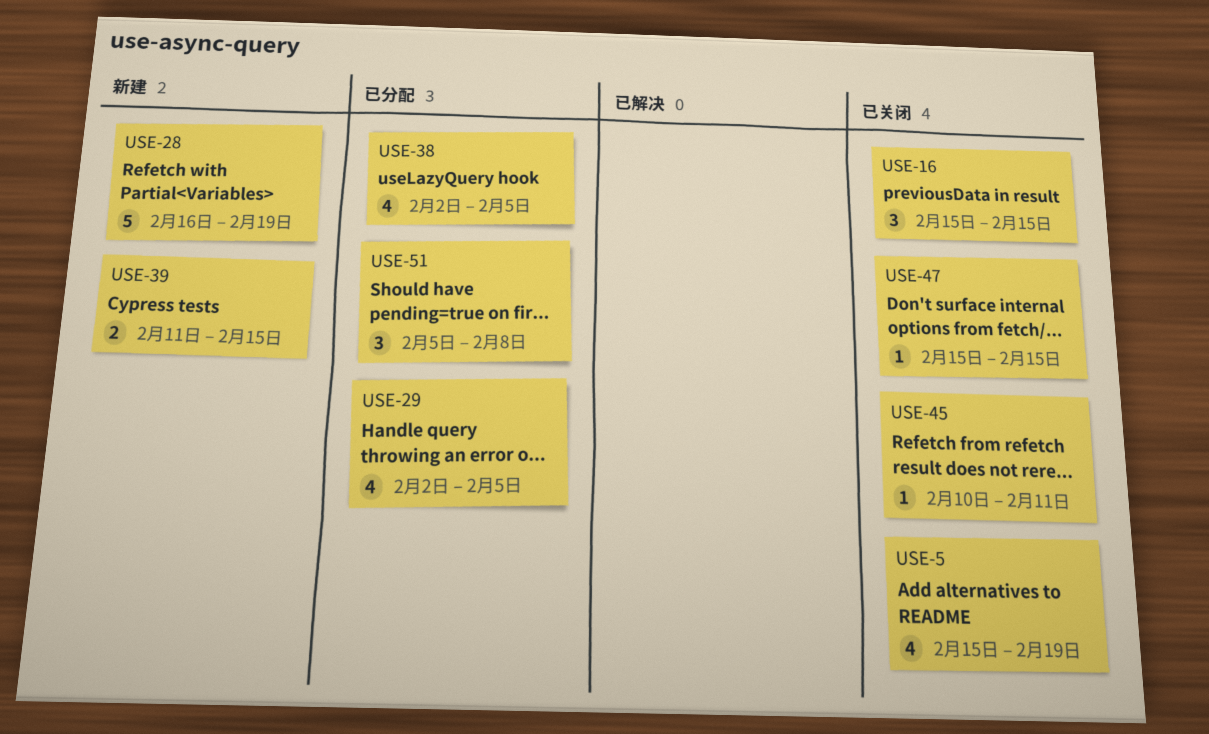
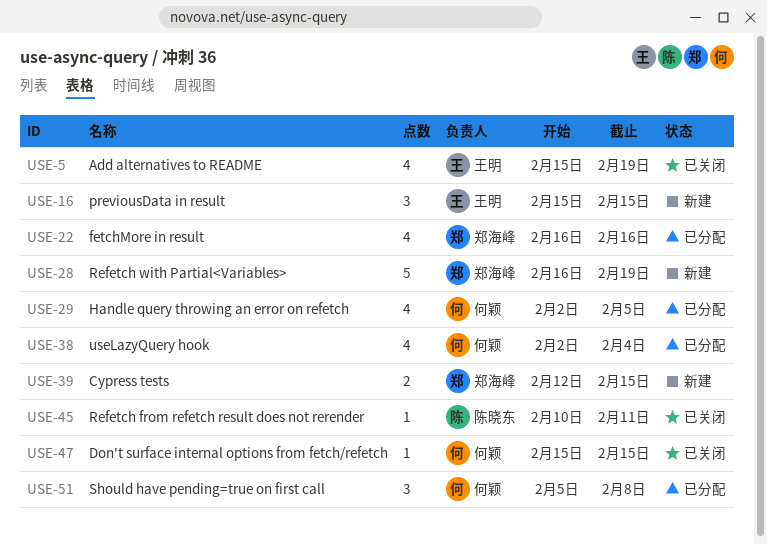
USE-16, status: 已关闭 -> 新建
USE-22: none -> present
USE-38, due: Feb 5 -> Feb 4
USE-39, start: Feb 11 -> Feb 12

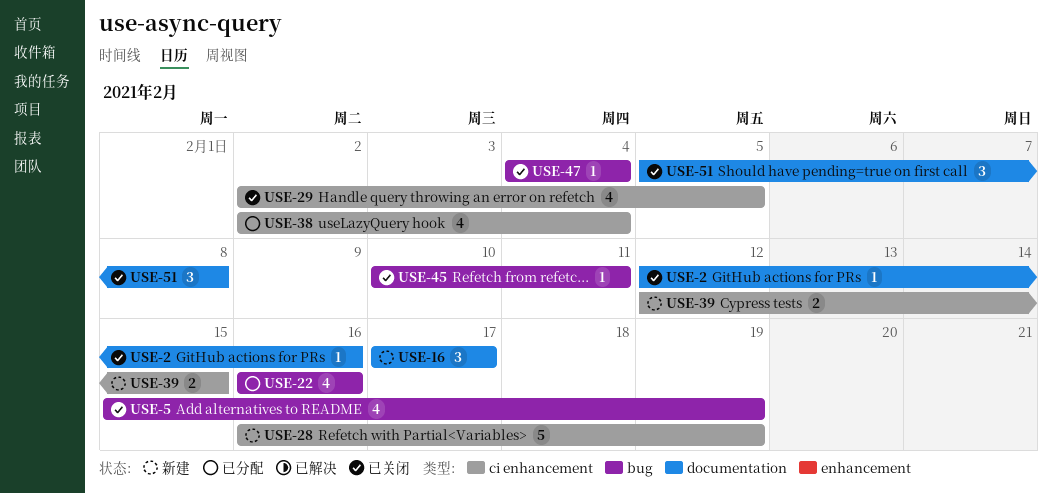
USE-2: none -> present
USE-16, start: Feb 15 -> Feb 17
USE-16, due: Feb 15 -> Feb 17
USE-29, status: 已分配 -> 已关闭
USE-47, start: Feb 15 -> Feb 4
USE-47, due: Feb 15 -> Feb 4
USE-51, status: 已分配 -> 已关闭

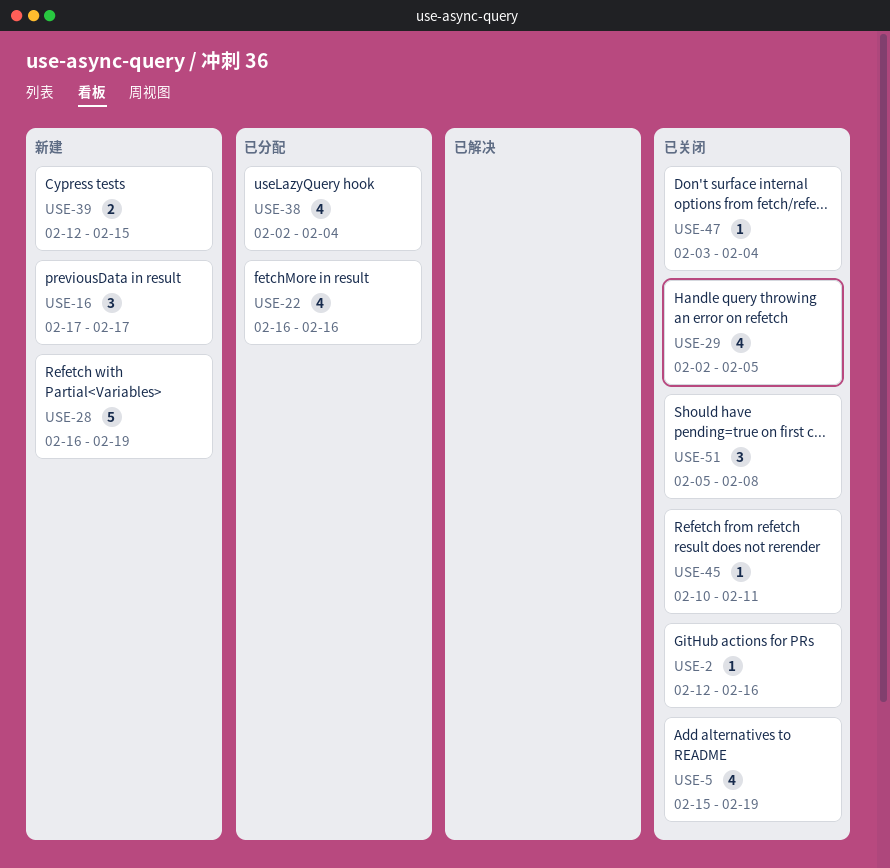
USE-47, start: Feb 4 -> Feb 3

